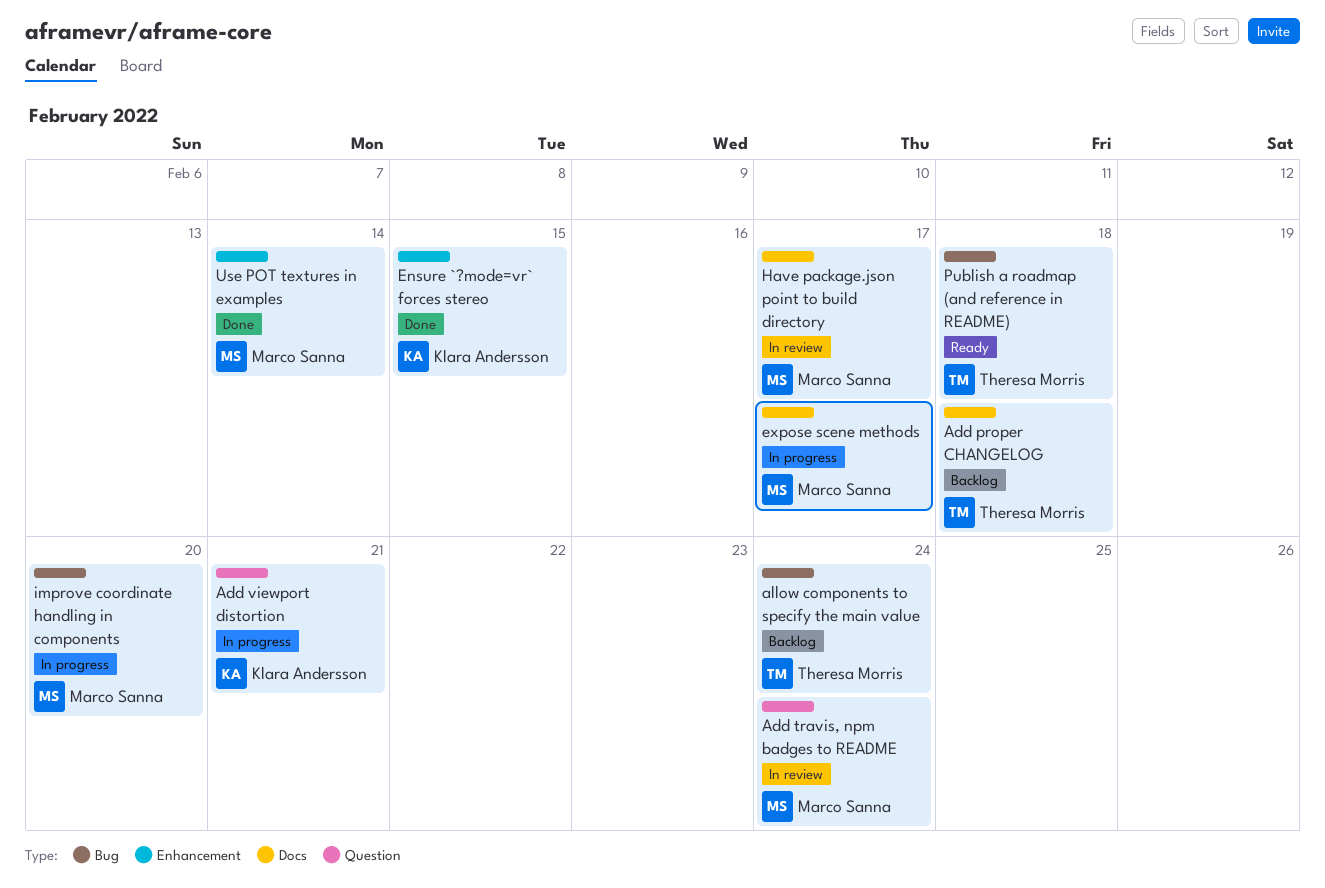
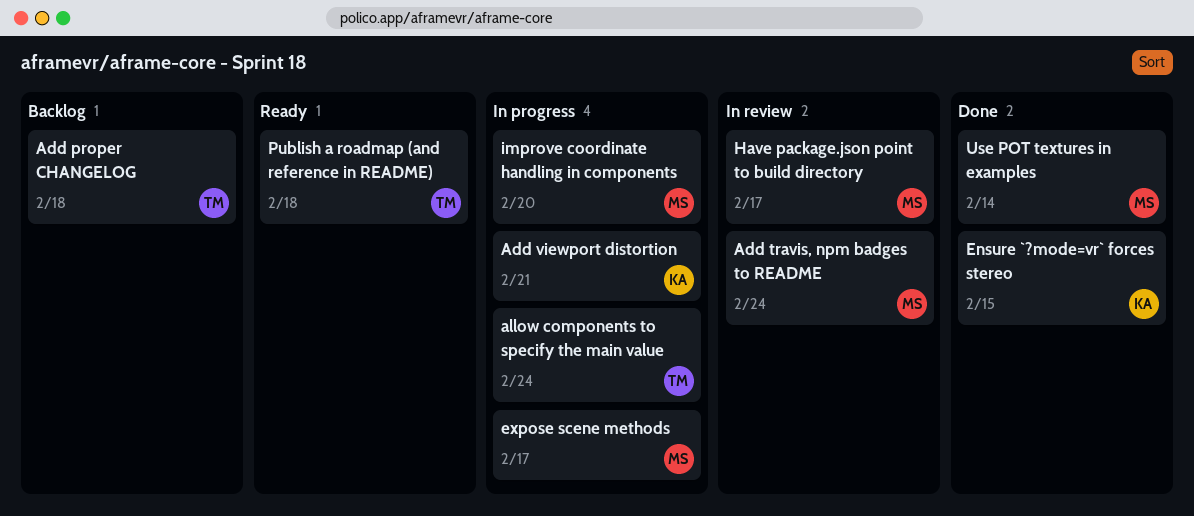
allow components to specify the main value, status: Backlog -> In progress

